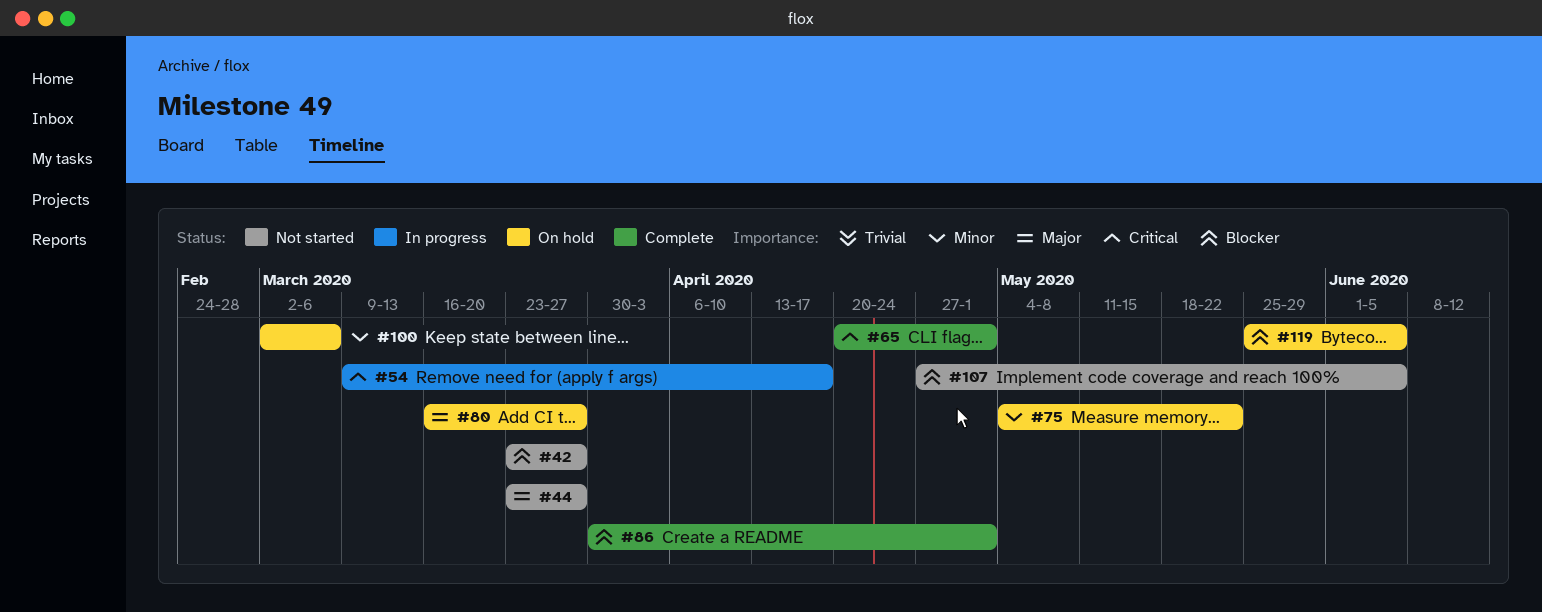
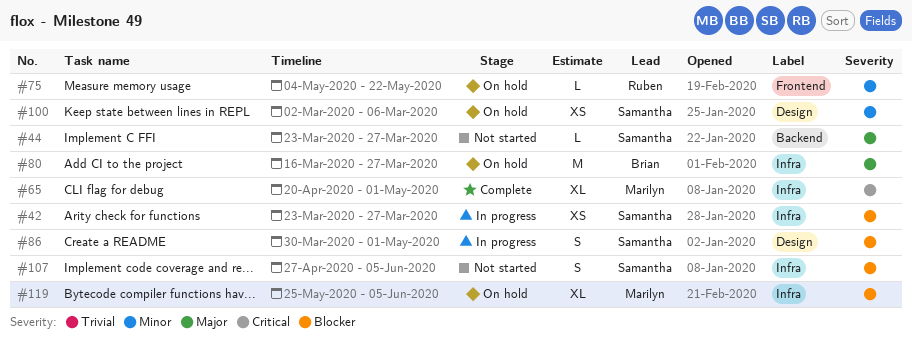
#42, status: Not started -> In progress
#54: present -> none
#86, status: Complete -> In progress

